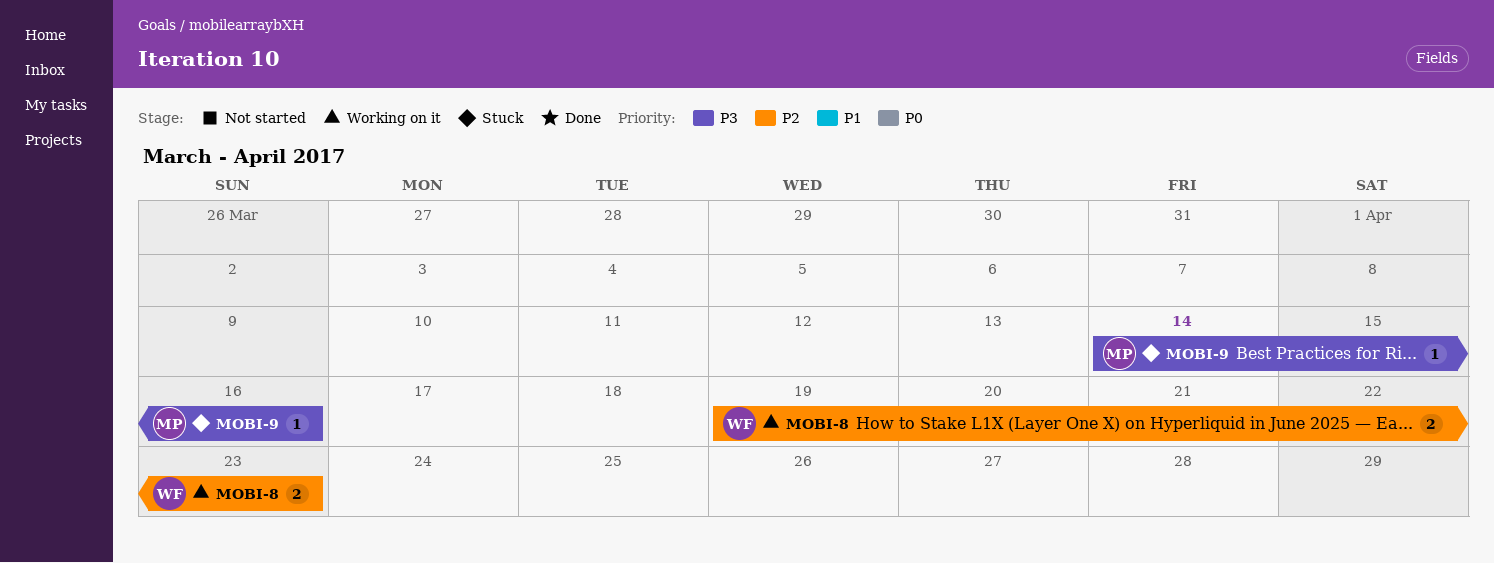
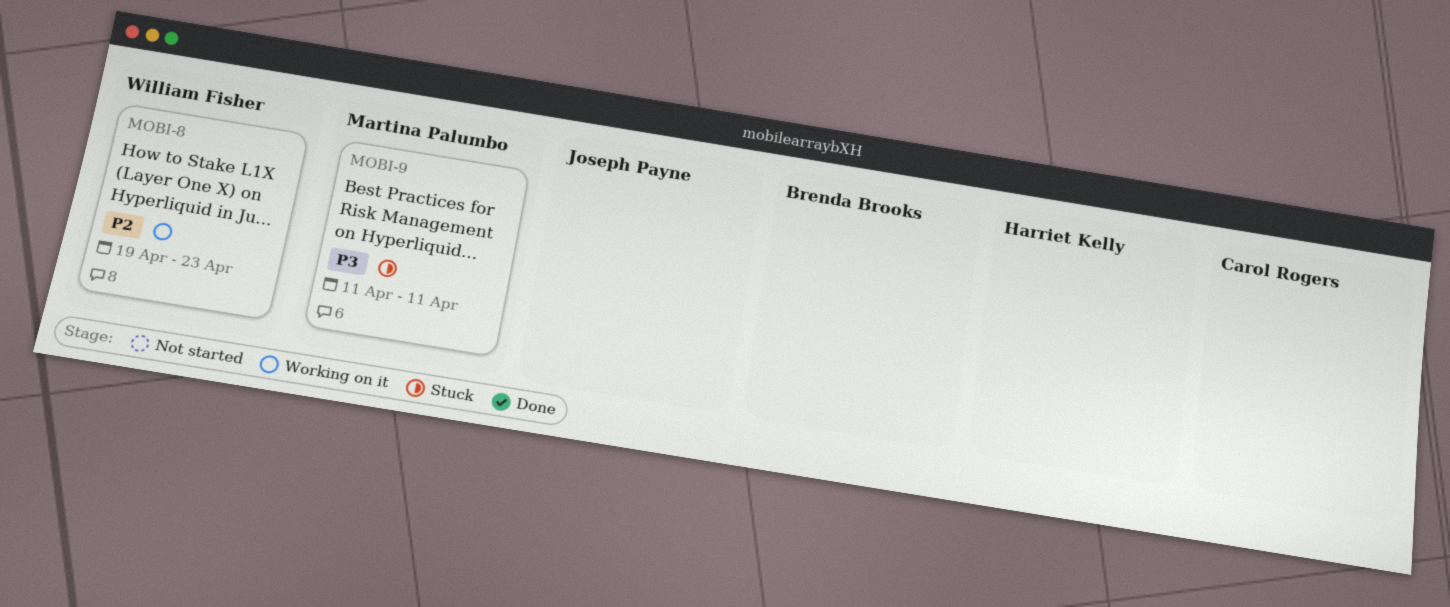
MOBI-9, start: Apr 14 -> Apr 11
MOBI-9, due: Apr 16 -> Apr 11

